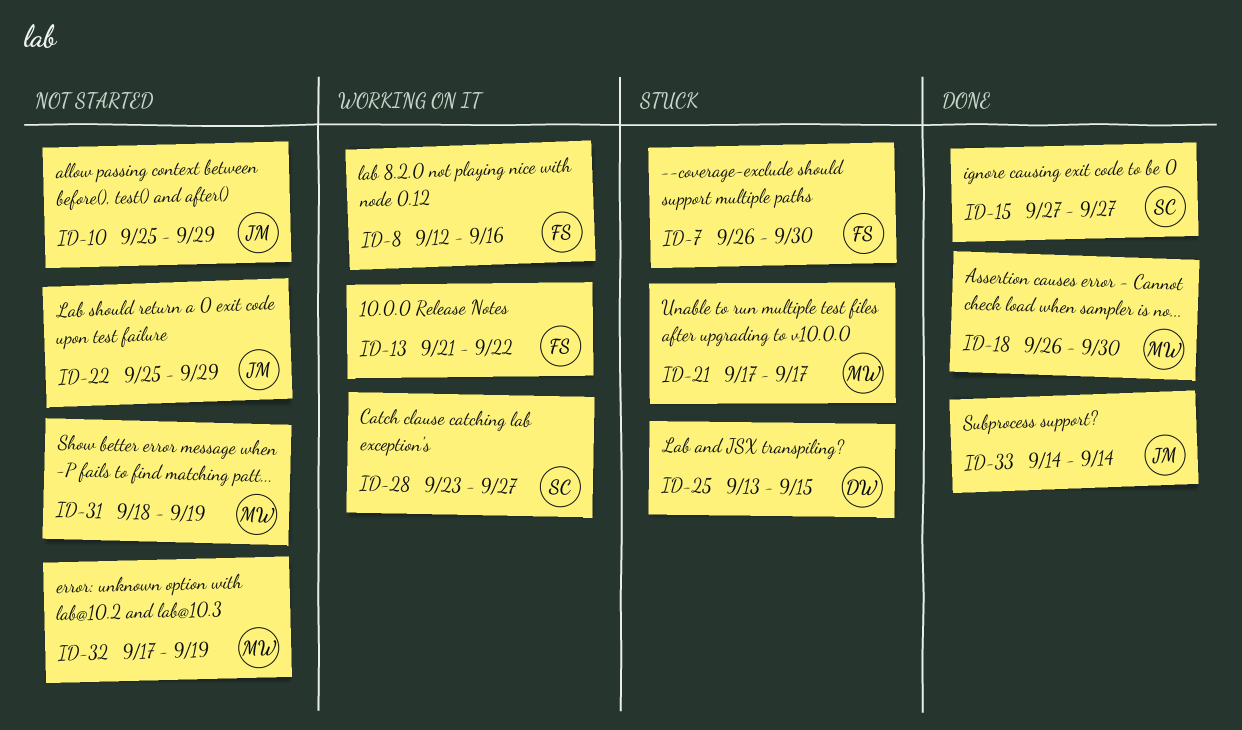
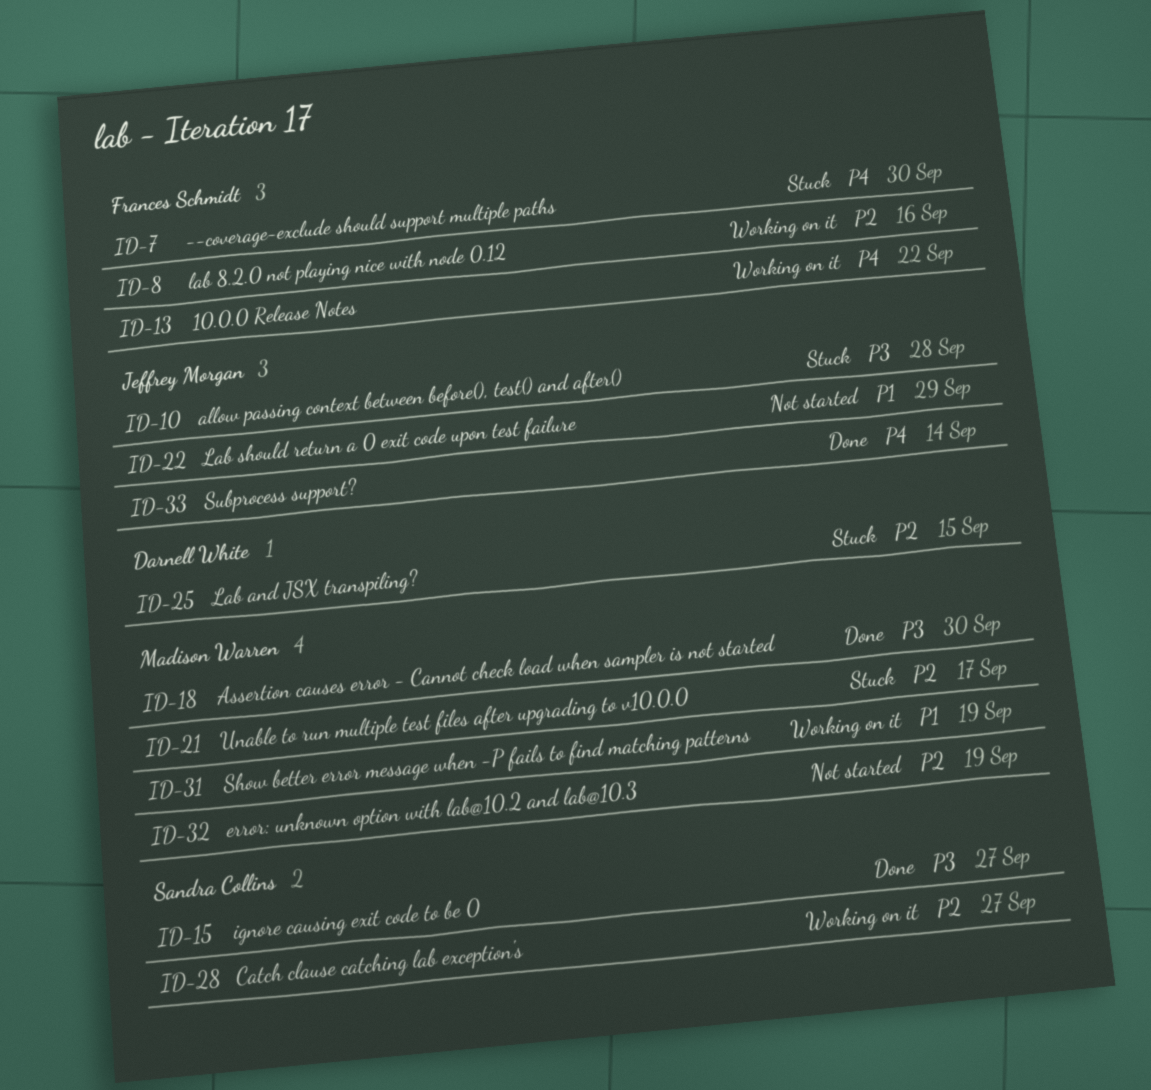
ID-10, status: Not started -> Stuck
ID-10, due: Sep 29 -> Sep 28
ID-31, status: Not started -> Working on it

